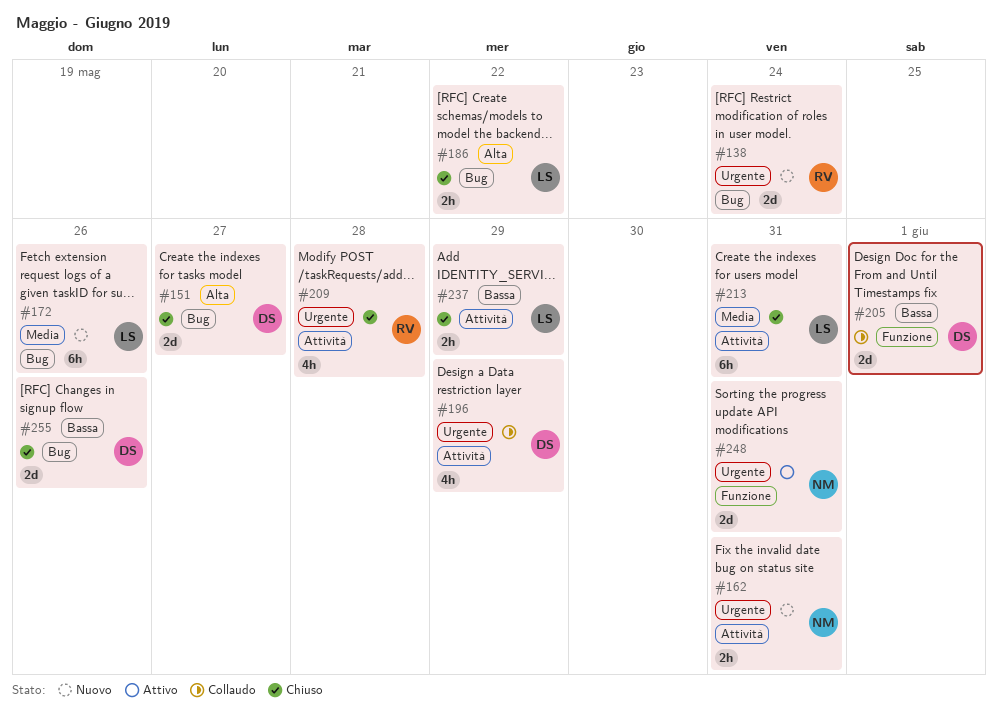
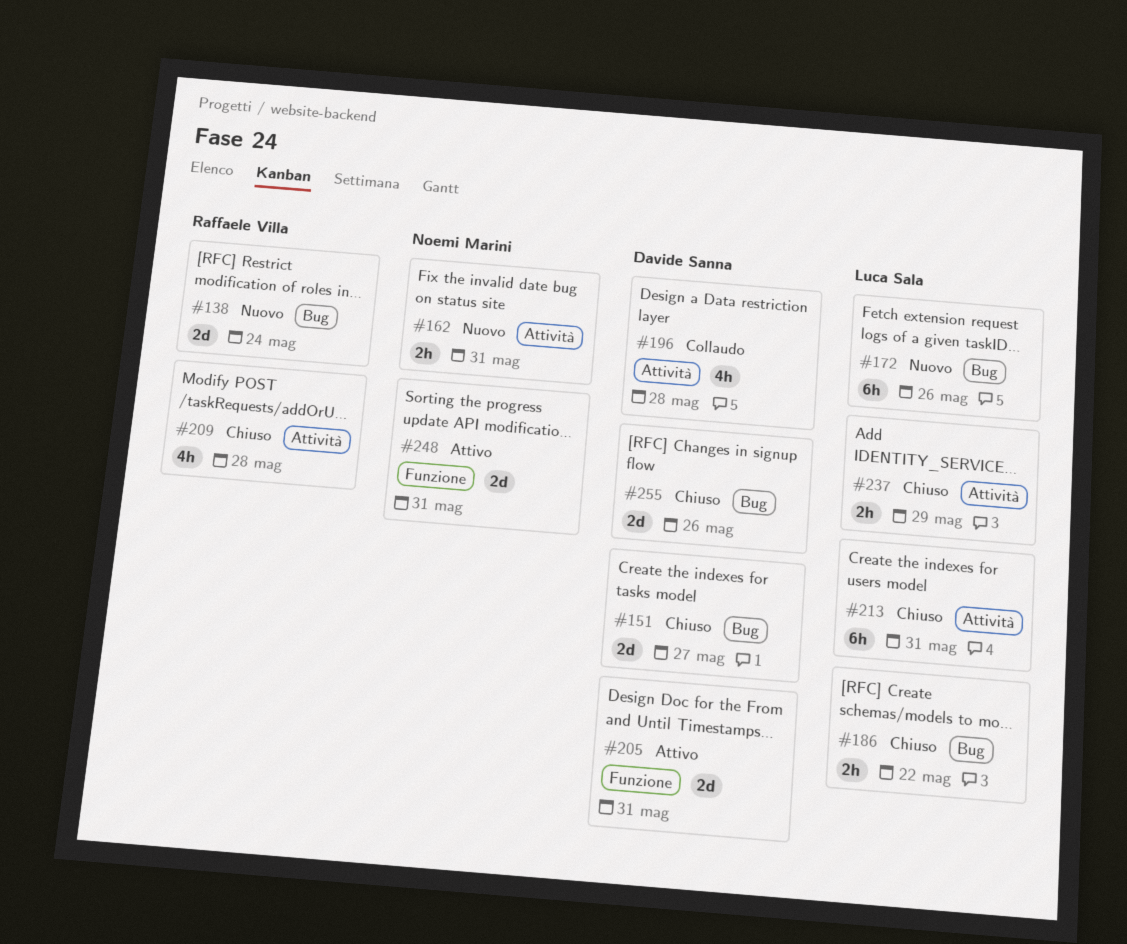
#196, due: May 29 -> May 28
#205, status: Collaudo -> Attivo
#205, due: Jun 1 -> May 31

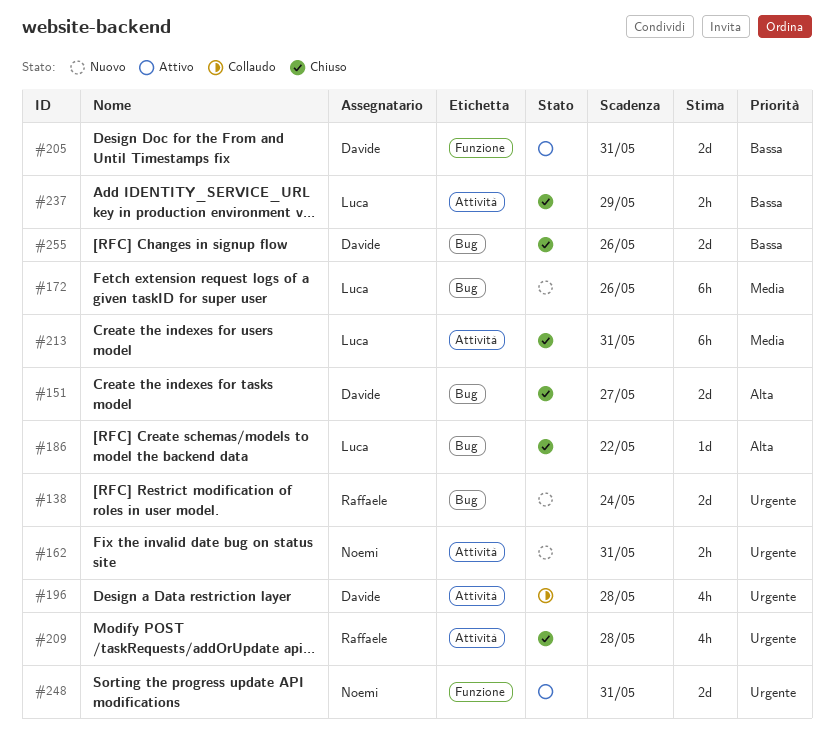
#186, estimate: 2h -> 1d

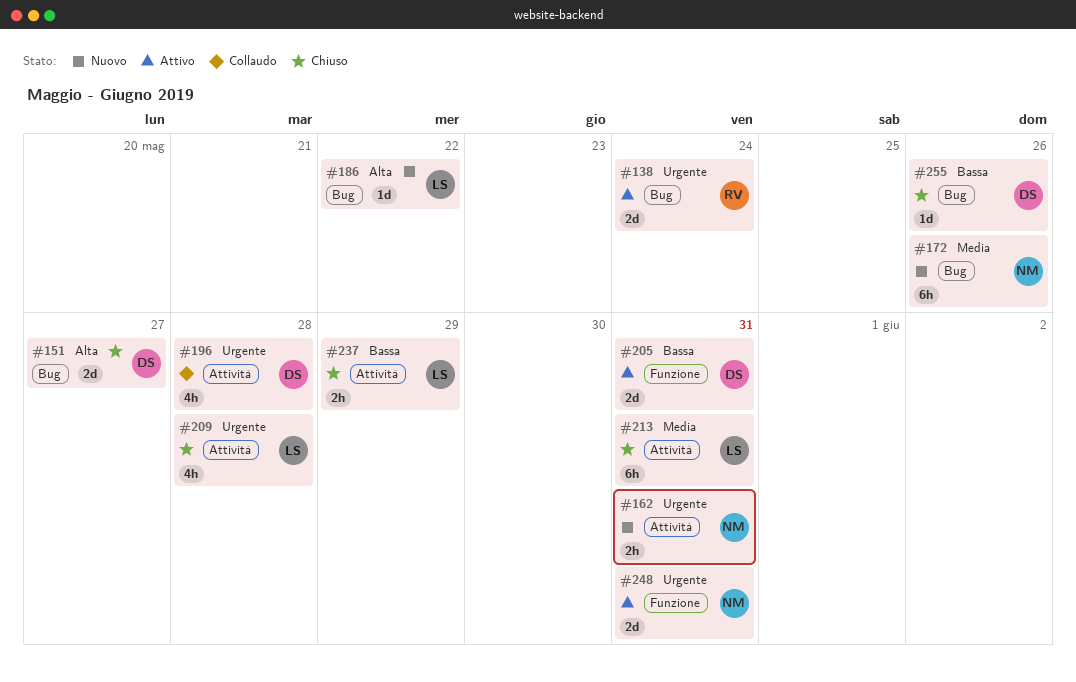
#138, status: Nuovo -> Attivo
#172, owner: Luca -> Noemi
#186, status: Chiuso -> Nuovo
#209, owner: Raffaele -> Luca
#255, estimate: 2d -> 1d

